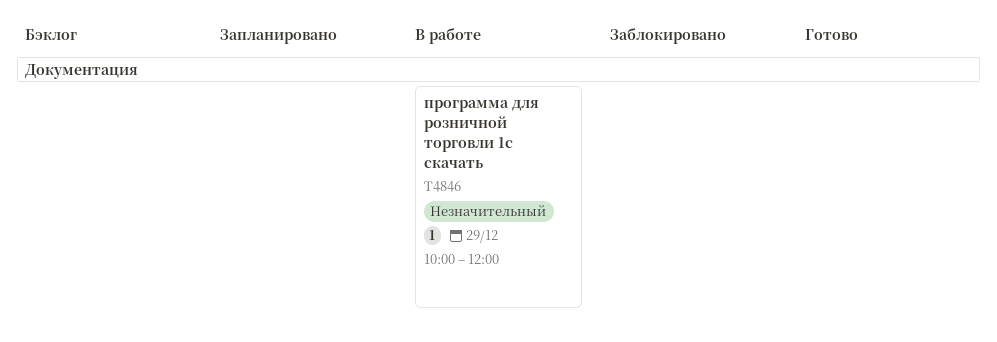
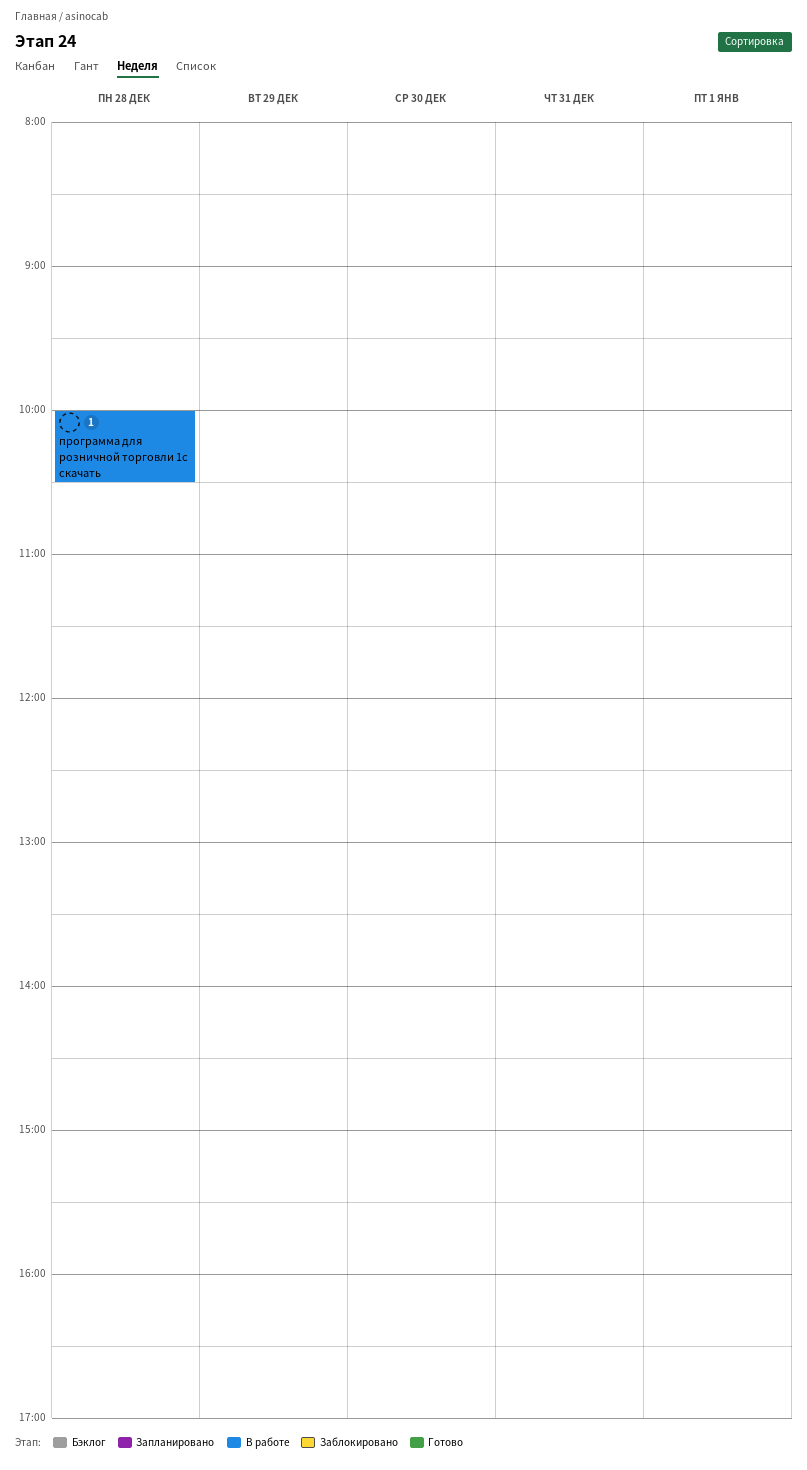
программа для розничной торговли 1с скачать, day: Dec 29 -> Dec 28
программа для розничной торговли 1с скачать, ends: 12:00 -> 10:30

